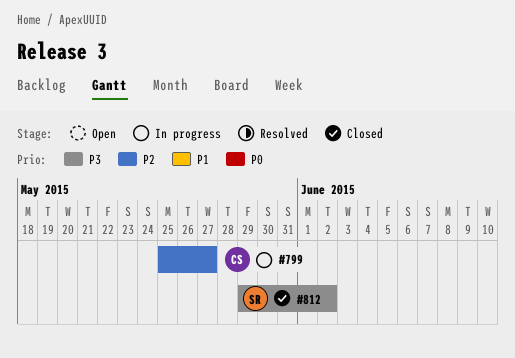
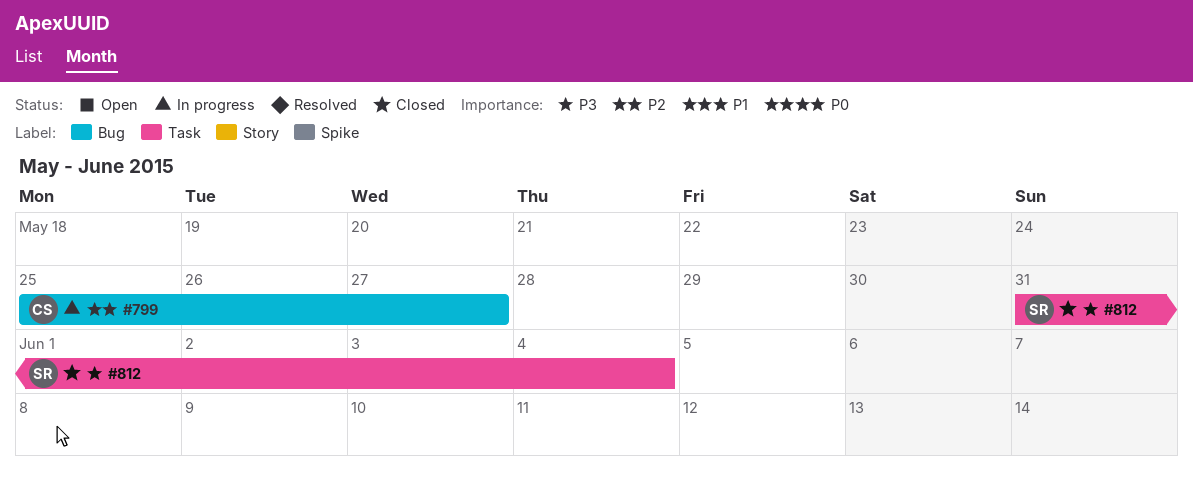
#812, start: May 29 -> May 31
#812, due: Jun 2 -> Jun 4

